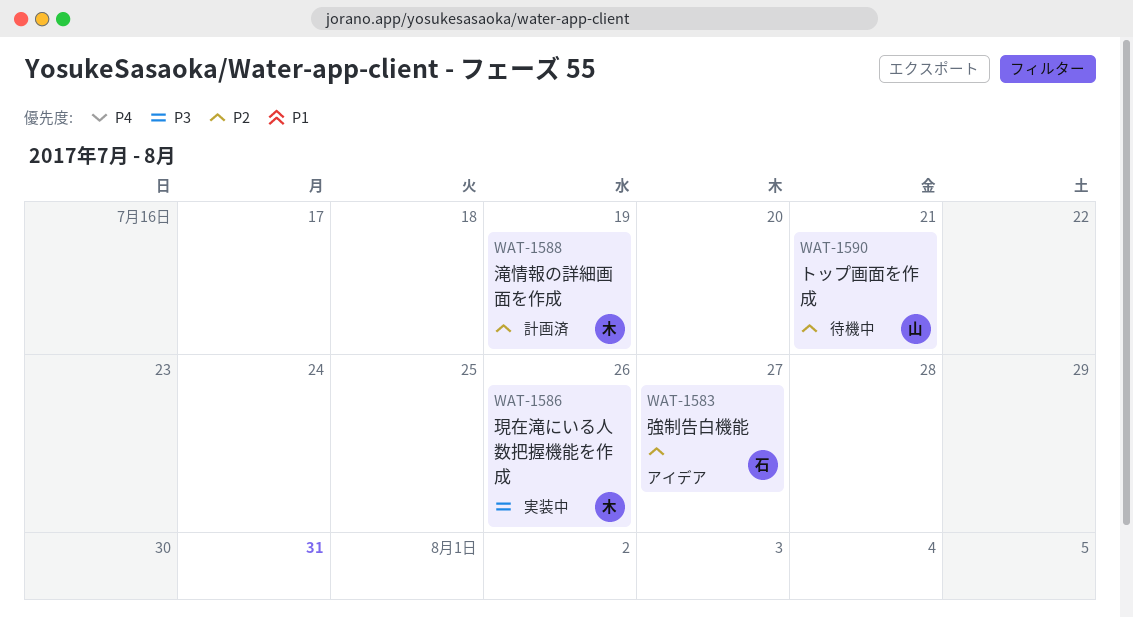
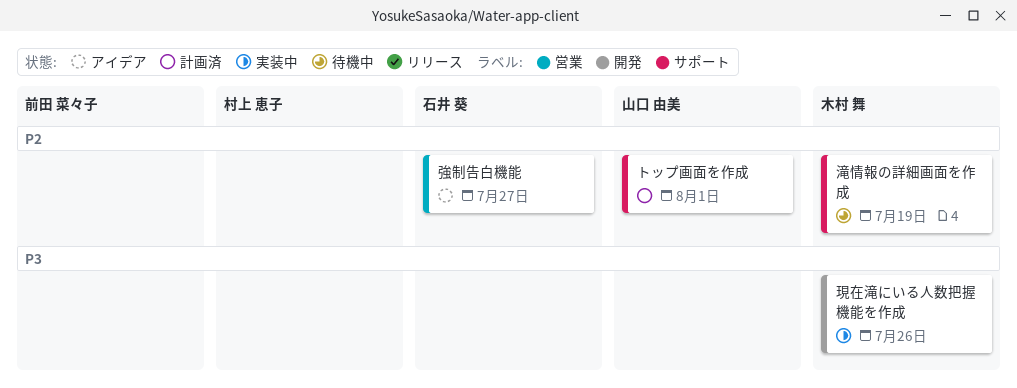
トップ画面を作成, status: 待機中 -> 計画済
トップ画面を作成, due: Jul 21 -> Aug 1
滝情報の詳細画面を作成, status: 計画済 -> 待機中

